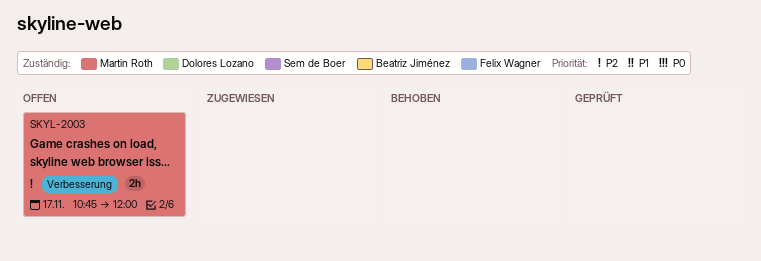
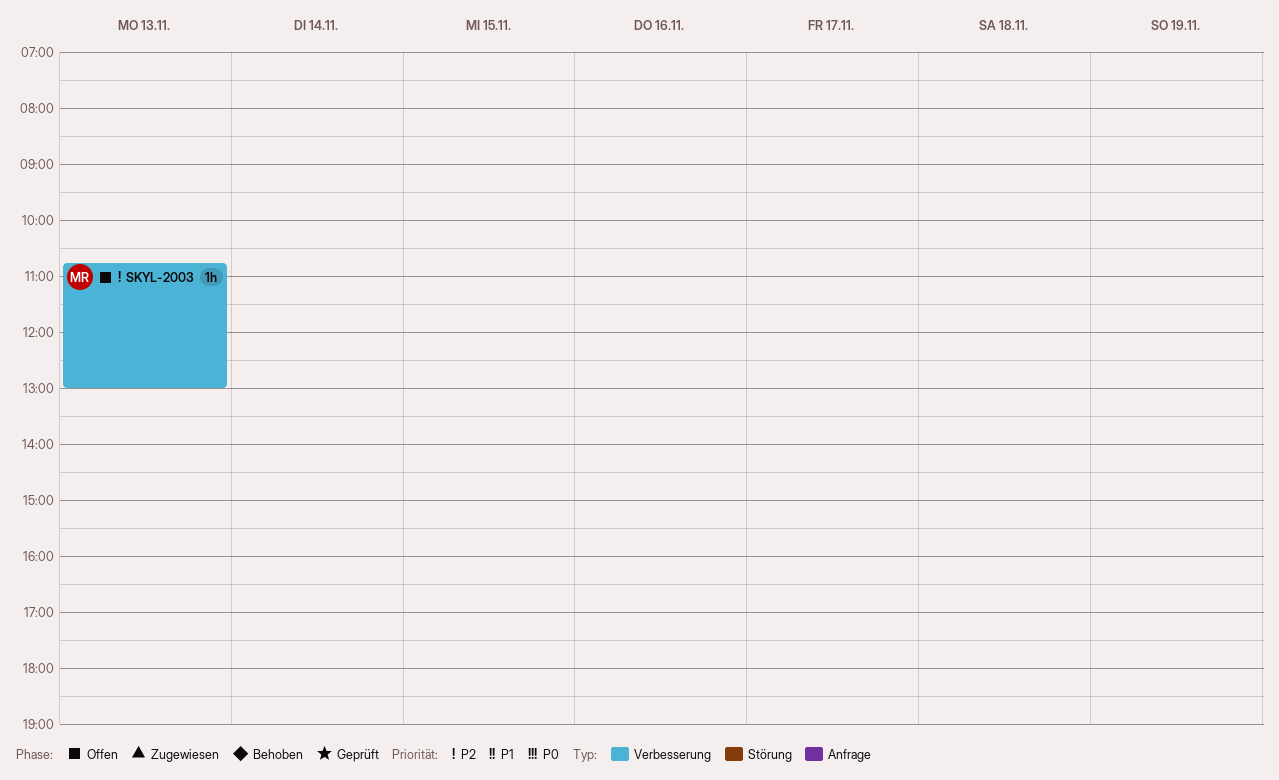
SKYL-2003, estimate: 2h -> 1h
SKYL-2003, day: Nov 17 -> Nov 13
SKYL-2003, ends: 12:00 -> 13:00

